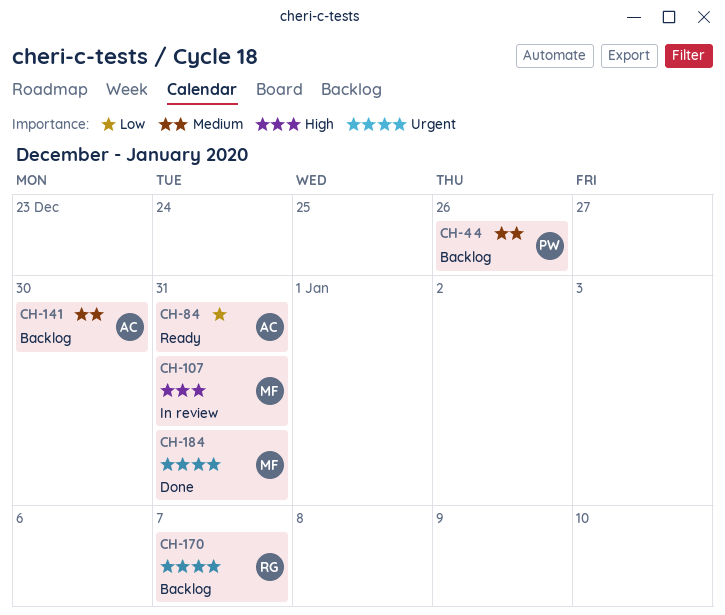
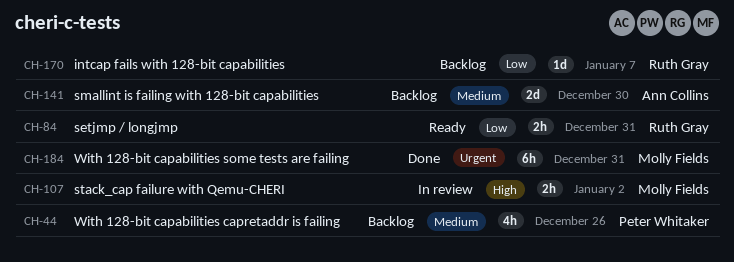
CH-84, owner: Ann Collins -> Ruth Gray
CH-107, due: Dec 31 -> Jan 2
CH-170, priority: Urgent -> Low

